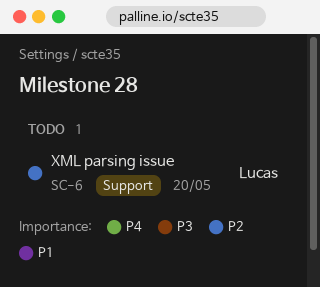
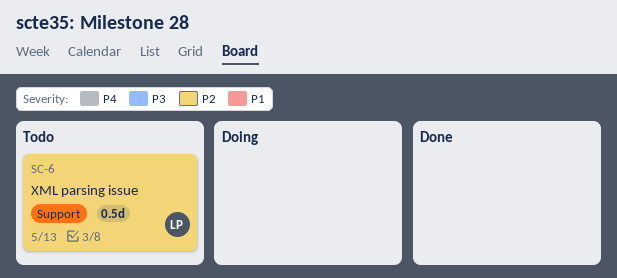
SC-6, due: May 20 -> May 13

